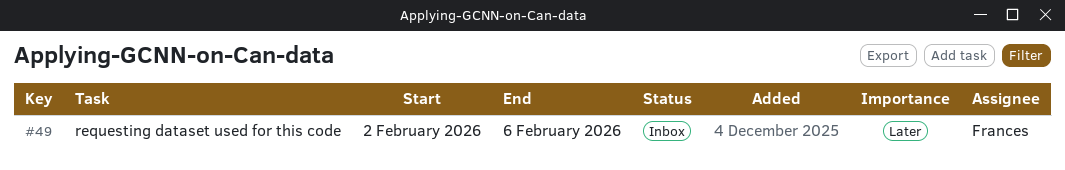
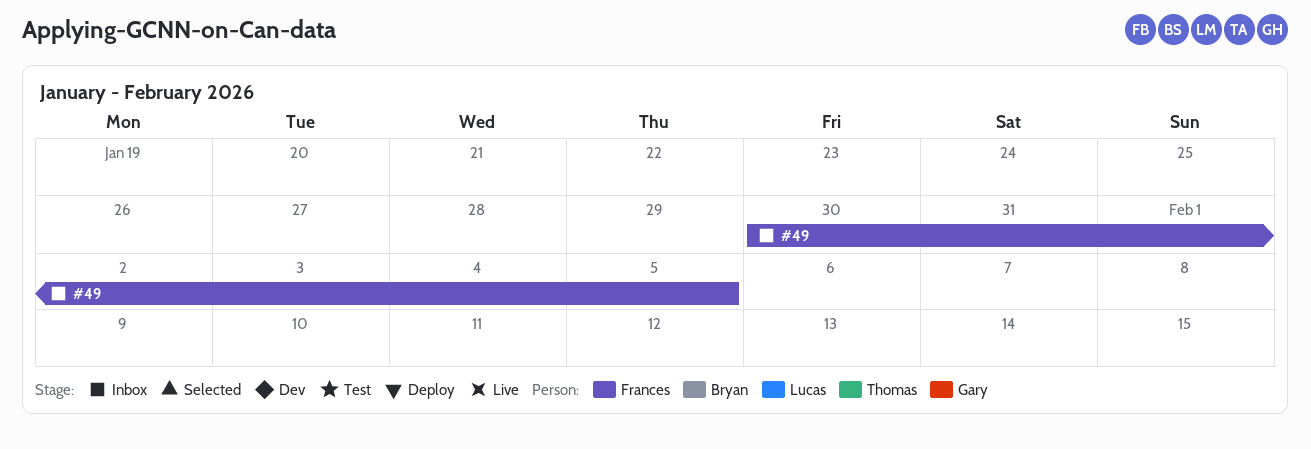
#49, start: Feb 2 -> Jan 30
#49, due: Feb 6 -> Feb 5

